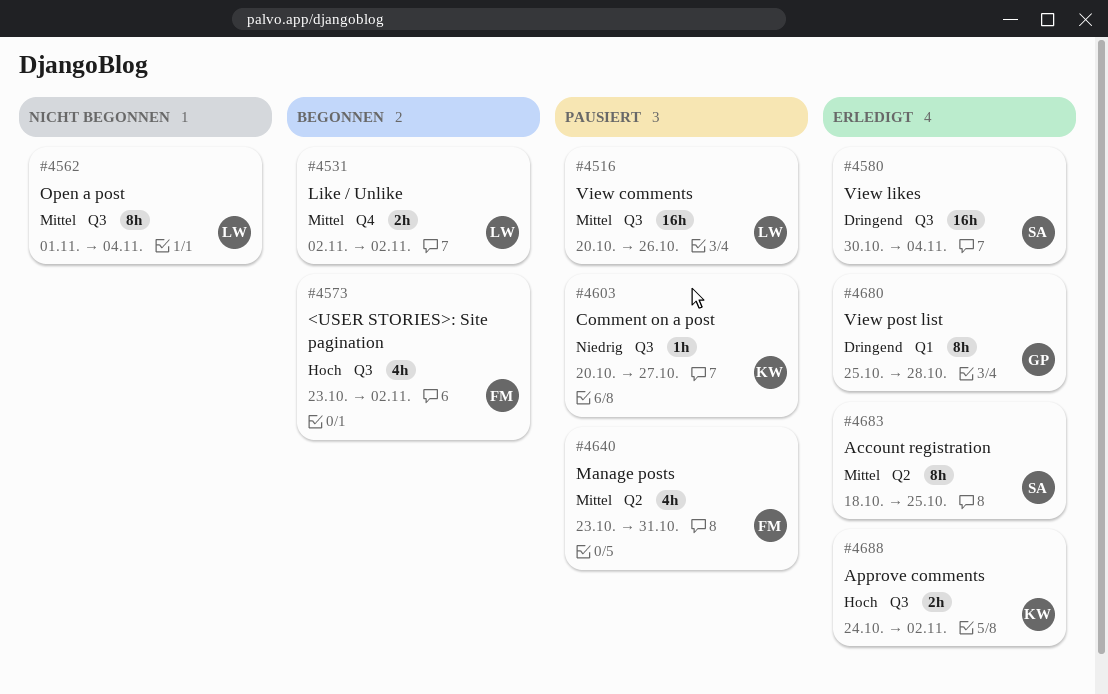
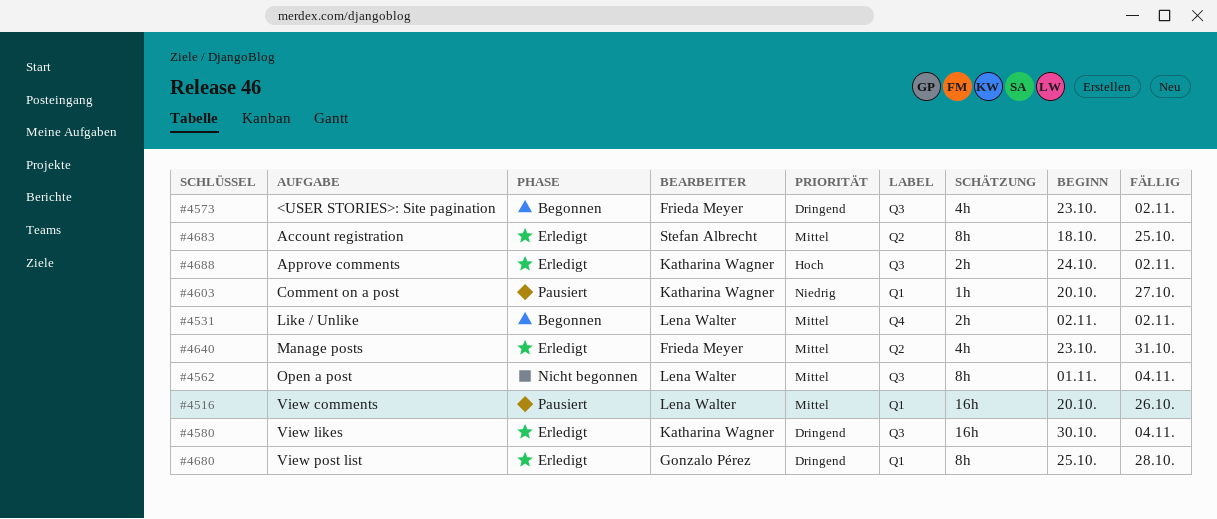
#4516, label: Q3 -> Q1
#4573, priority: Hoch -> Dringend
#4580, owner: Stefan Albrecht -> Katharina Wagner
#4603, label: Q3 -> Q1
#4640, status: Pausiert -> Erledigt

